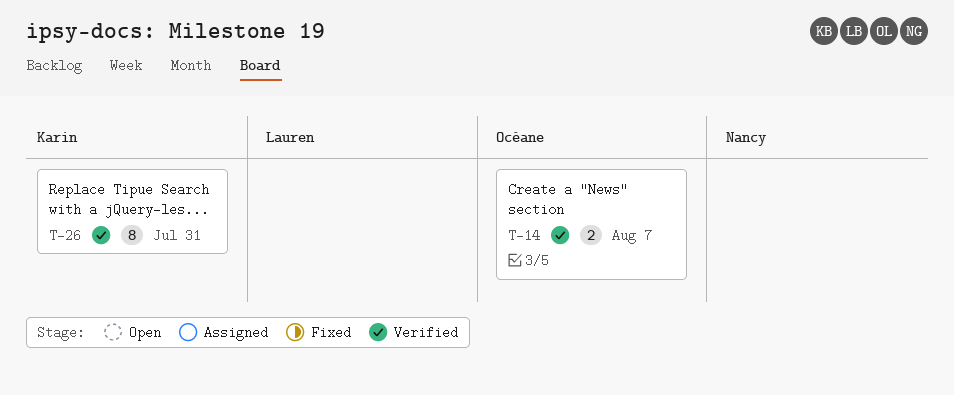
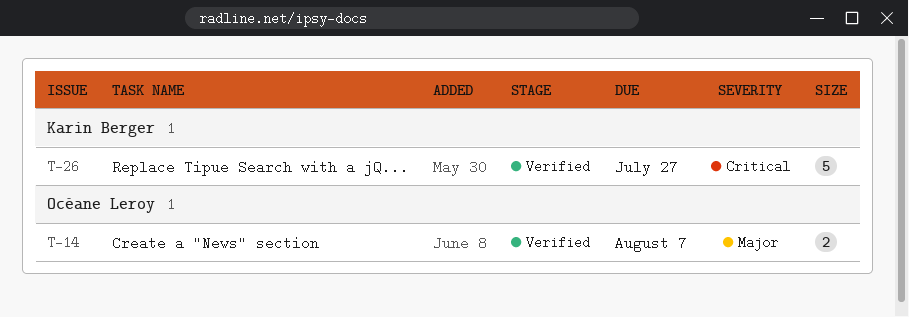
T-26, estimate: 8 -> 5
T-26, due: Jul 31 -> Jul 27

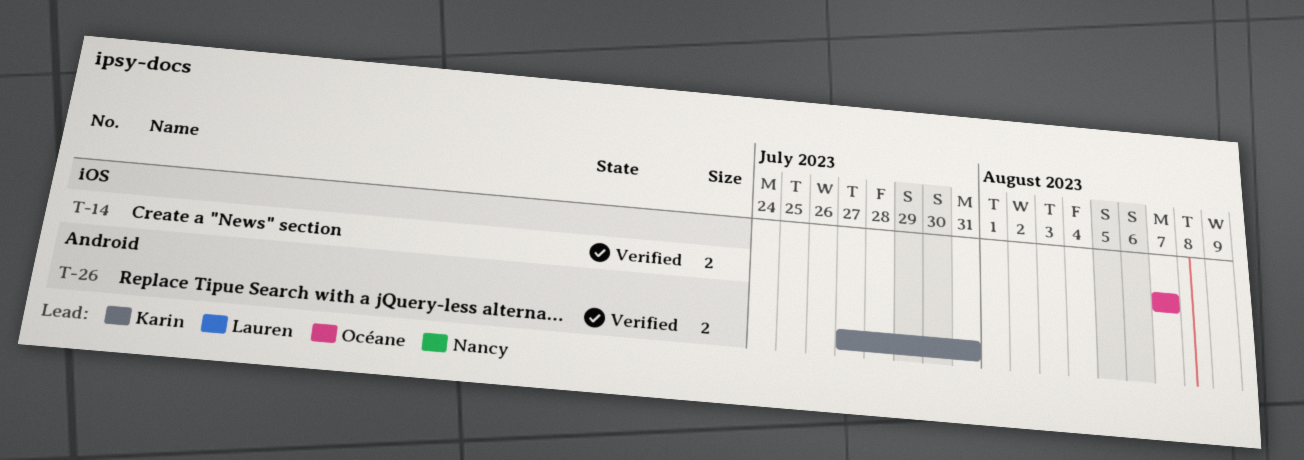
T-26, estimate: 5 -> 2
T-26, due: Jul 27 -> Jul 31

